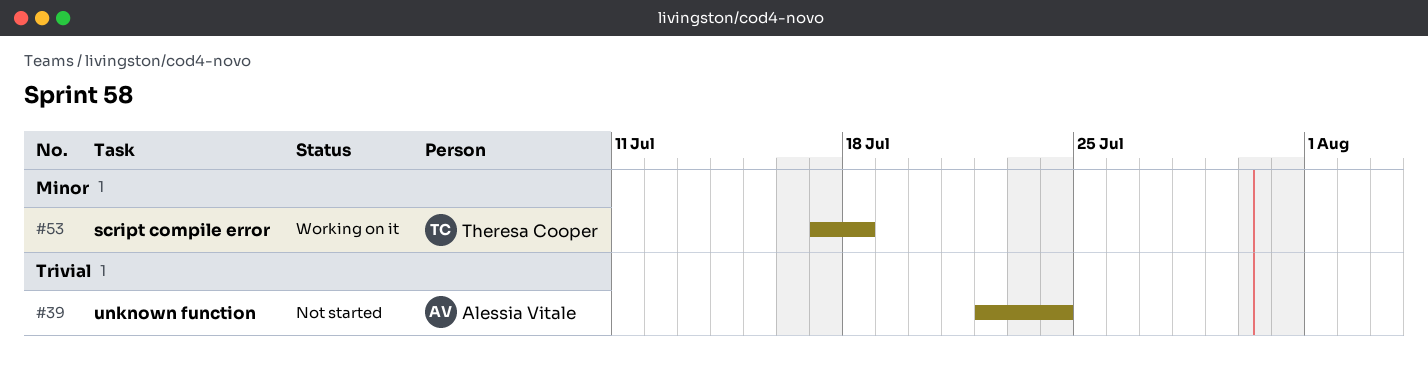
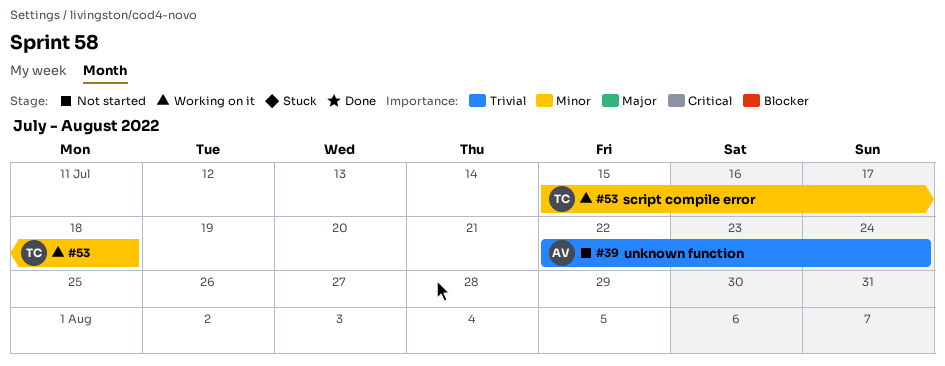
#53, start: Jul 17 -> Jul 15

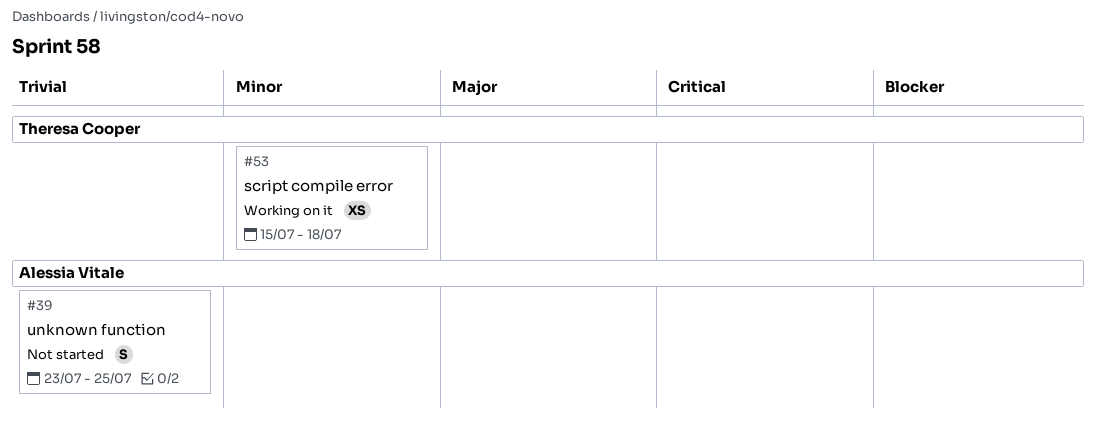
#39, start: Jul 22 -> Jul 23
#39, due: Jul 24 -> Jul 25

